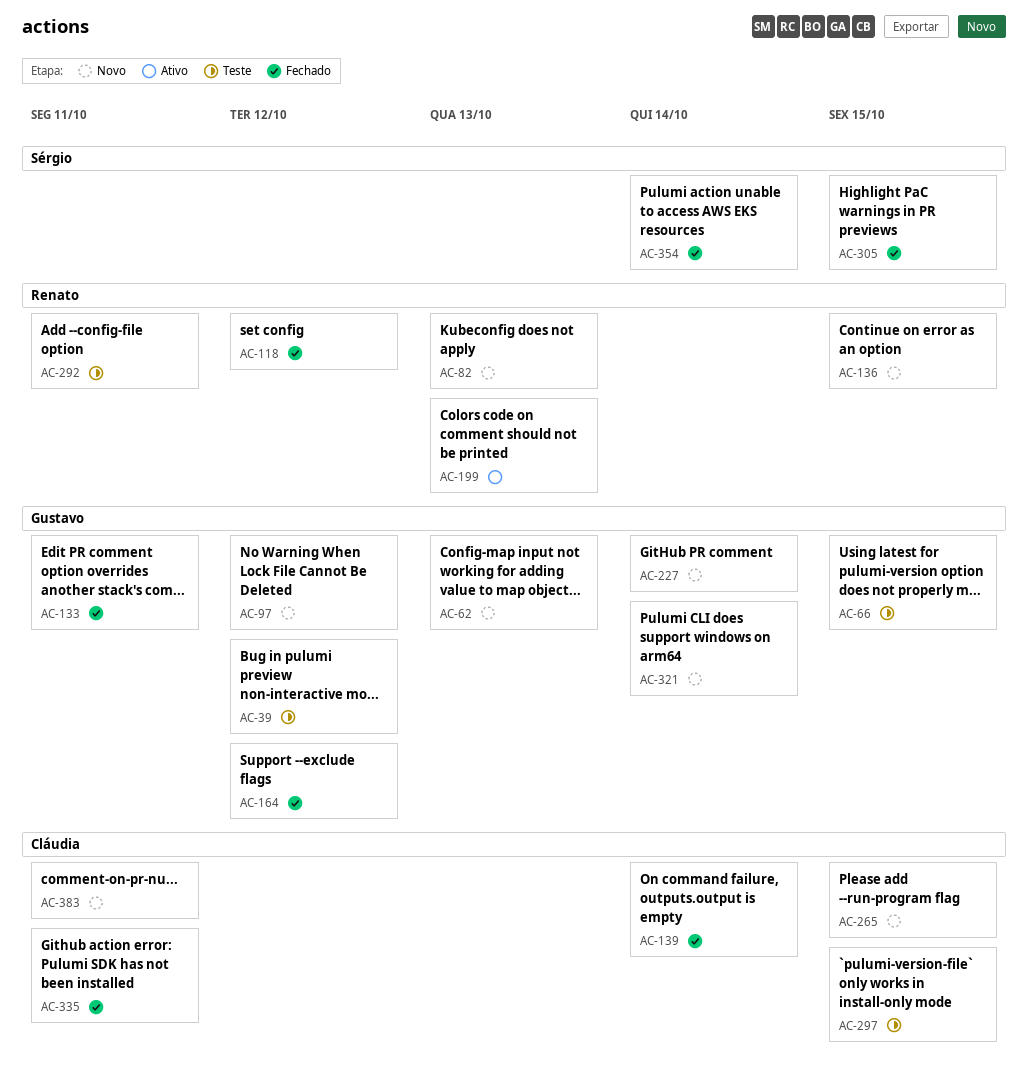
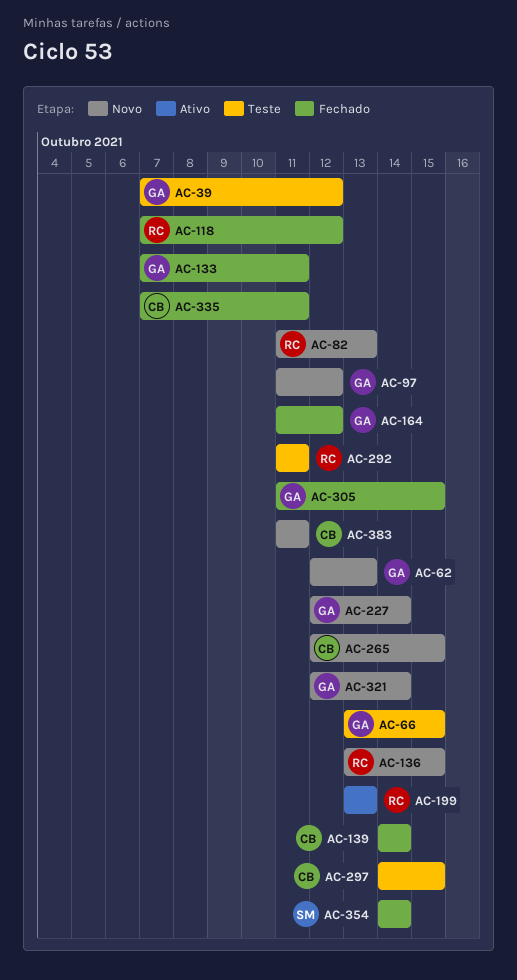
AC-305, owner: Sérgio -> Gustavo

